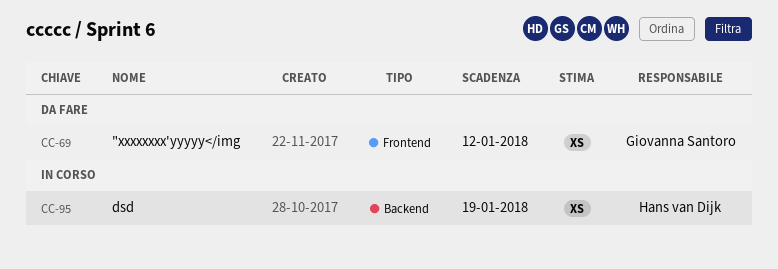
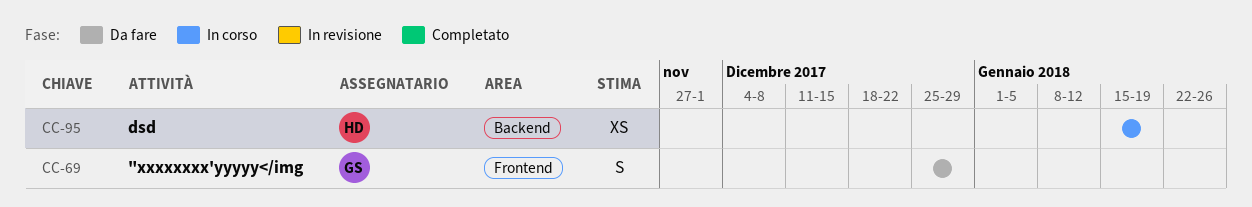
CC-69, estimate: XS -> S
CC-69, due: Jan 12 -> Dec 29

